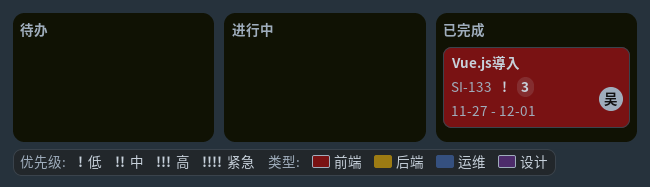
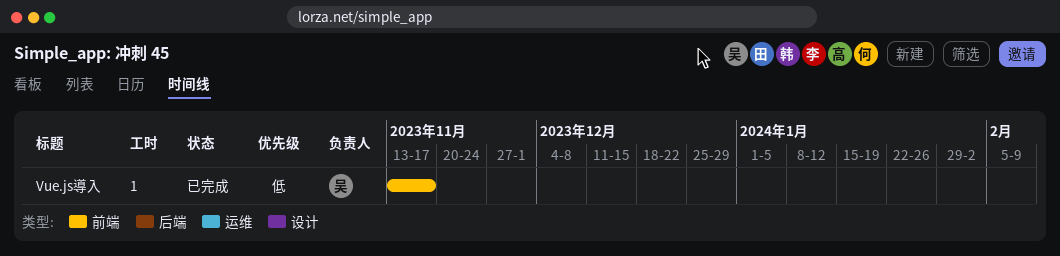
Vue.js導入, estimate: 3 -> 1
Vue.js導入, start: Nov 27 -> Nov 13
Vue.js導入, due: Dec 1 -> Nov 17

